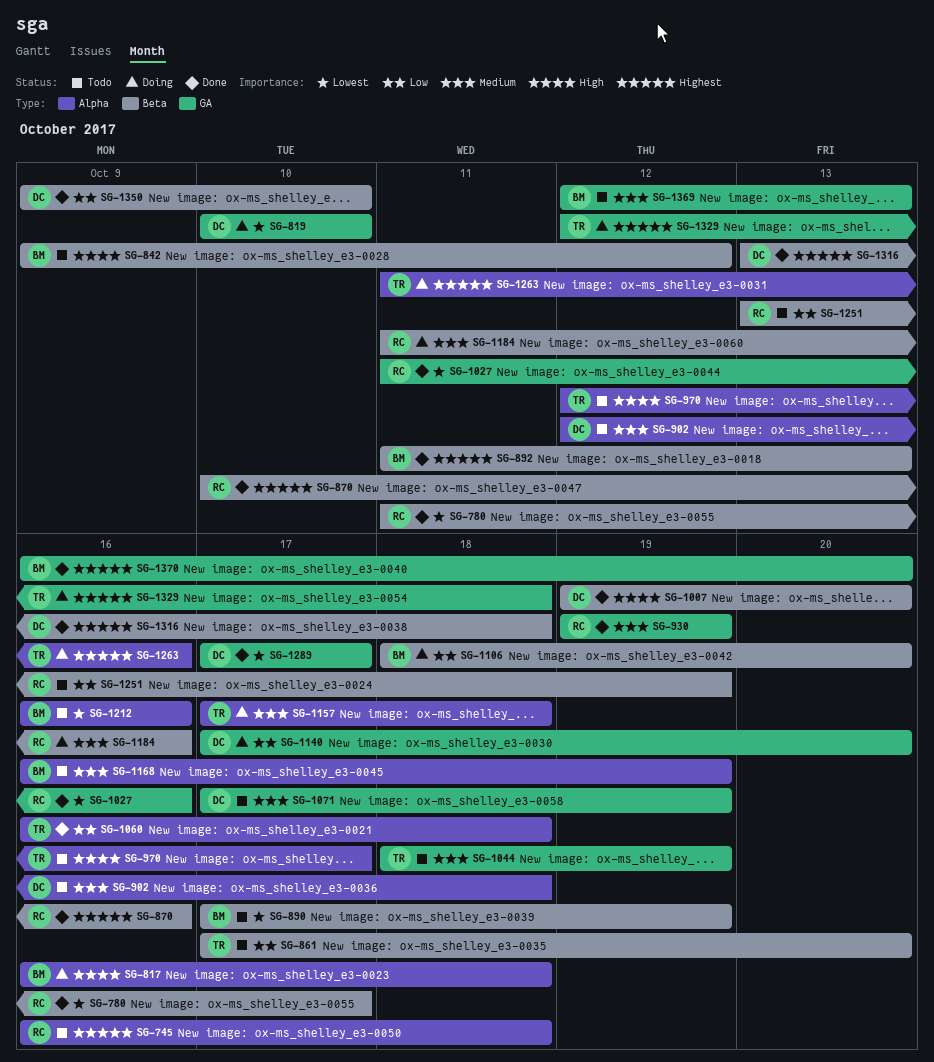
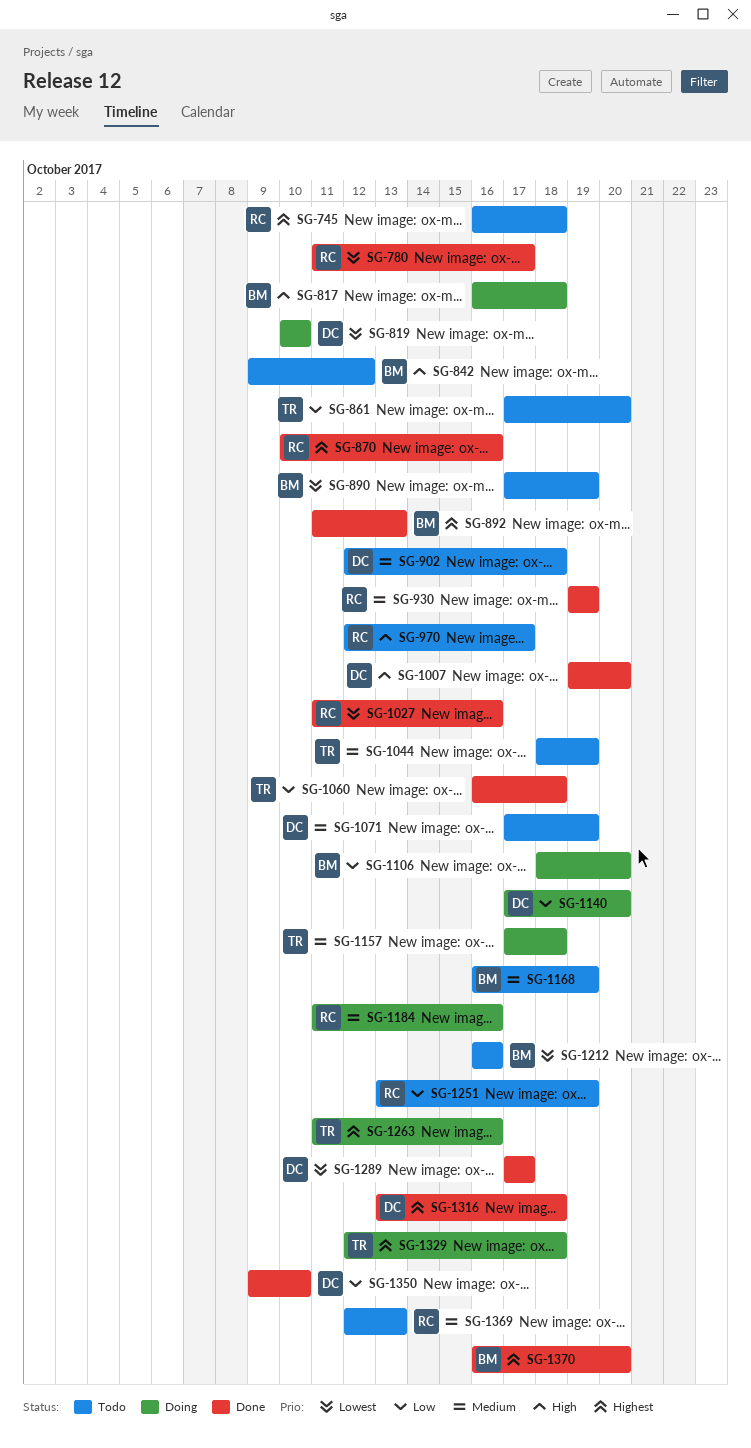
SG-970, owner: TR -> RC
SG-1369, owner: BM -> RC

